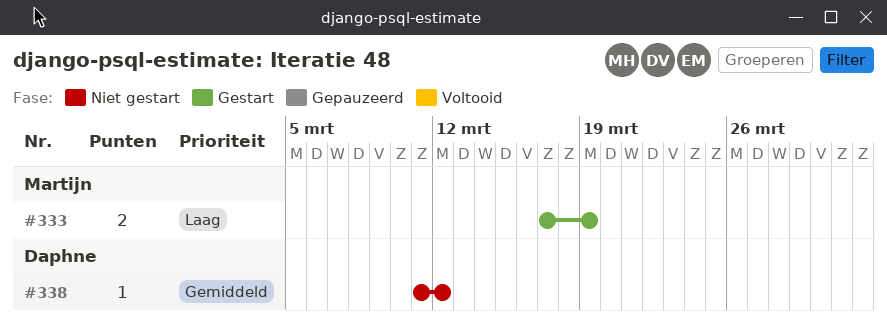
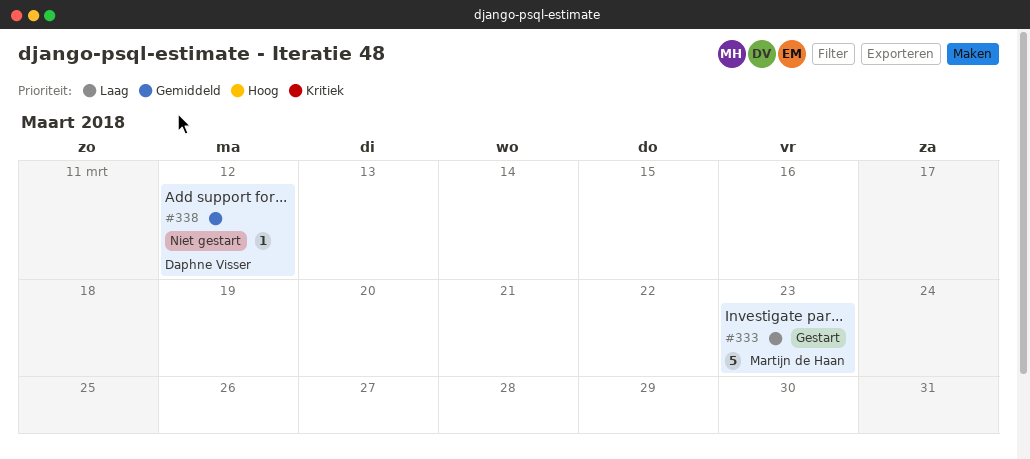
#333, estimate: 2 -> 5
#333, due: Mar 19 -> Mar 23

